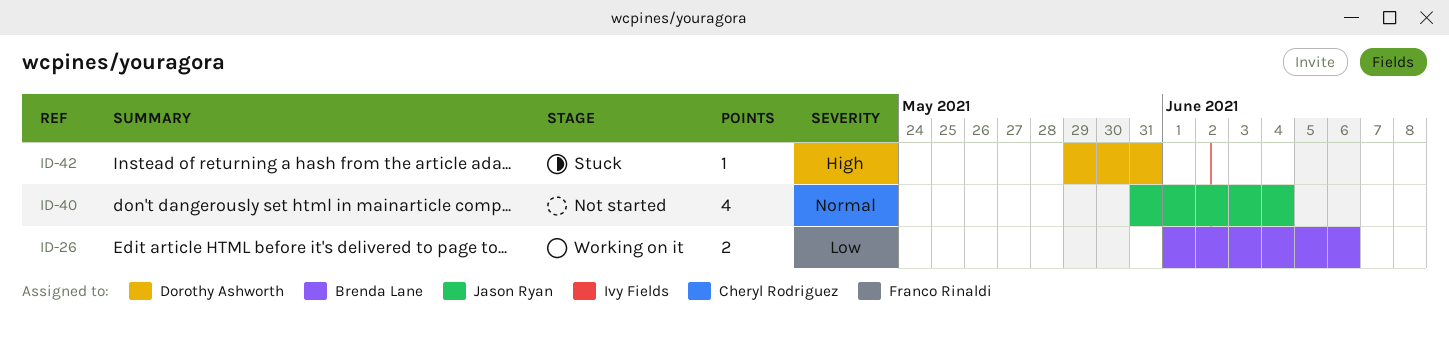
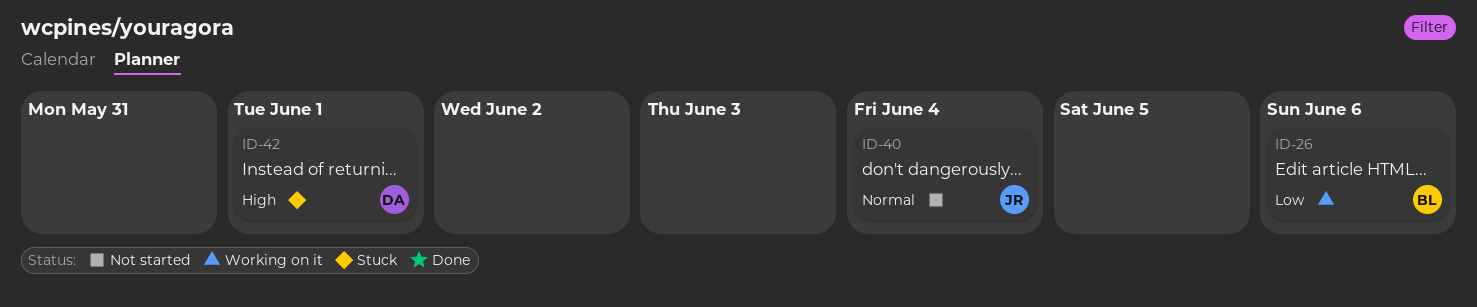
ID-42, due: May 31 -> Jun 1

